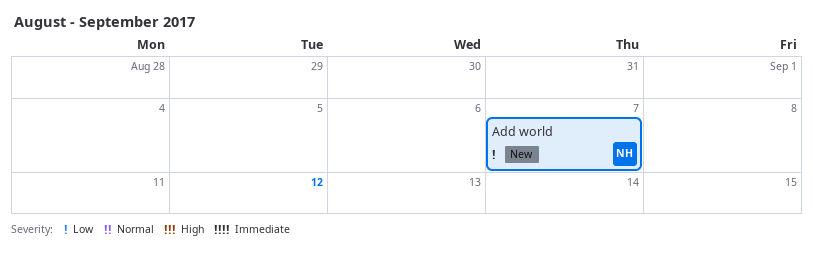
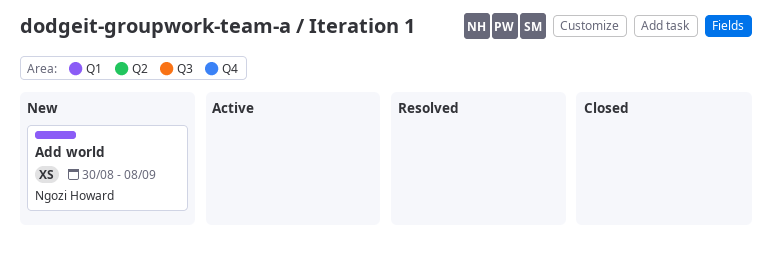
Add world, due: Sep 7 -> Sep 8

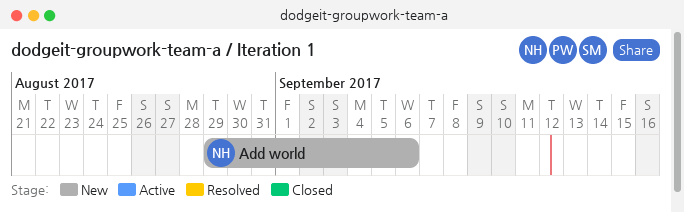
Add world, start: Aug 30 -> Aug 29
Add world, due: Sep 8 -> Sep 6

